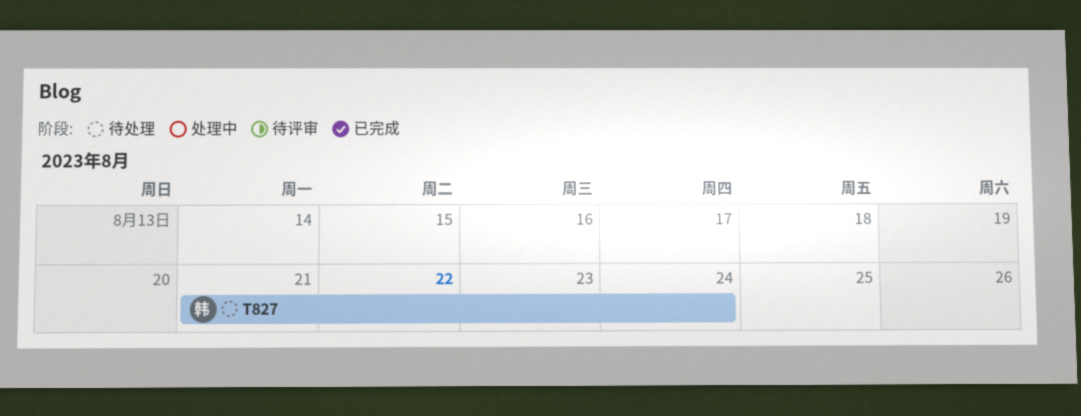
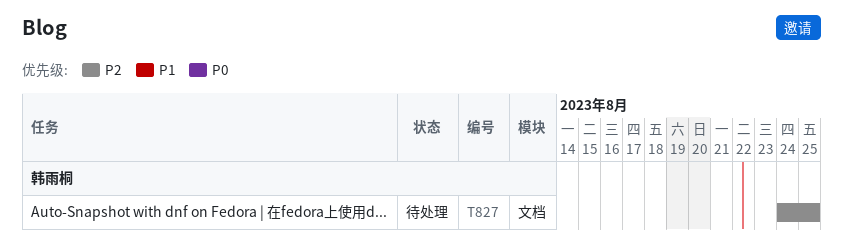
T827, start: Aug 21 -> Aug 24
T827, due: Aug 24 -> Aug 25

